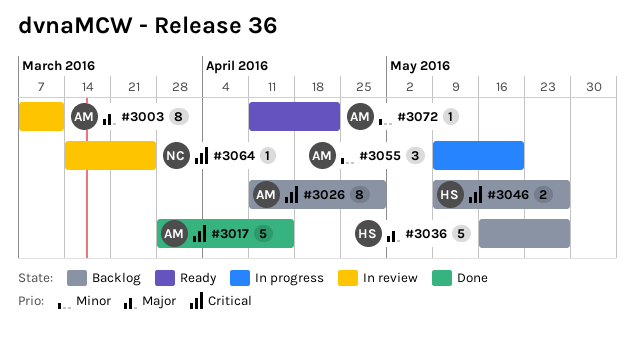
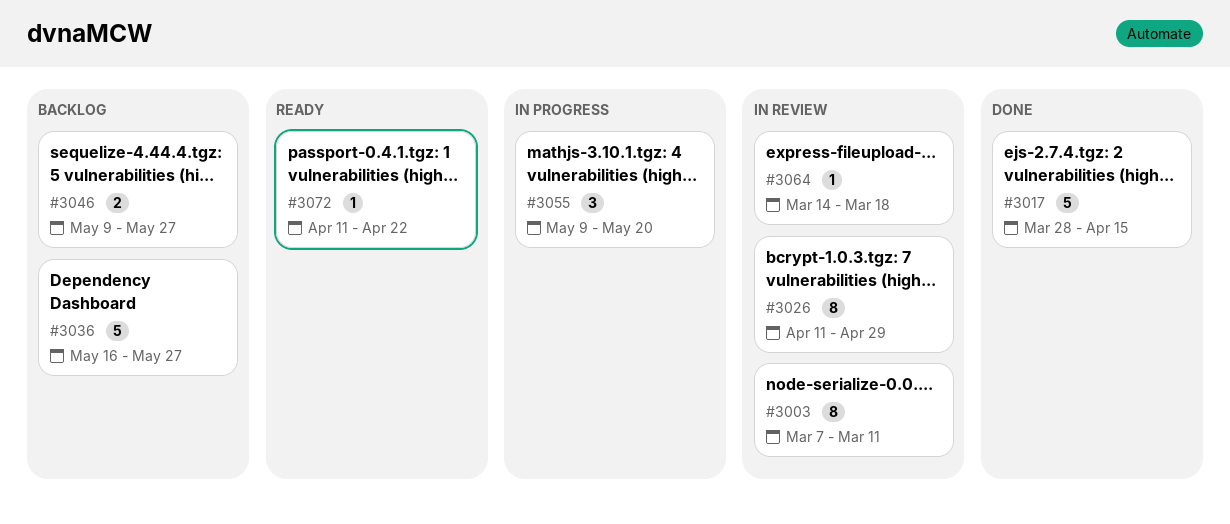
#3026, status: Backlog -> In review
#3064, due: Mar 25 -> Mar 18

